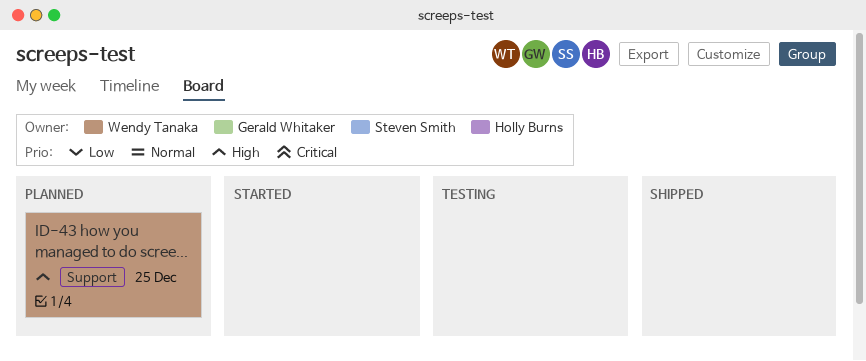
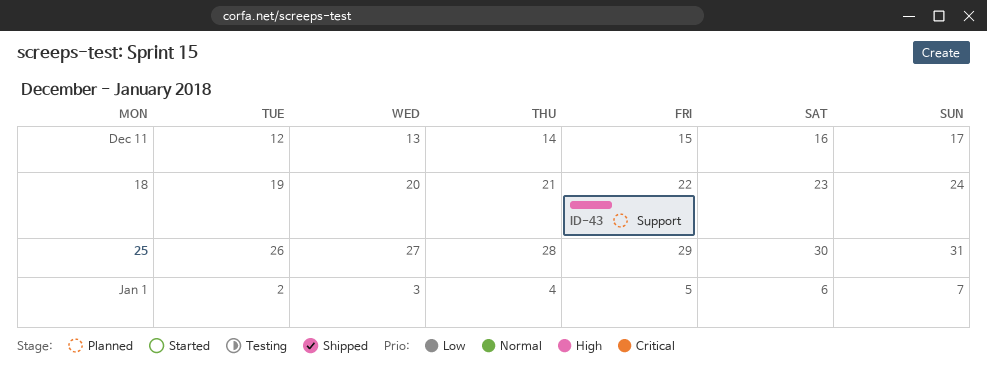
ID-43, due: Dec 25 -> Dec 22

